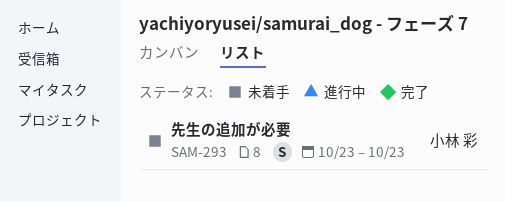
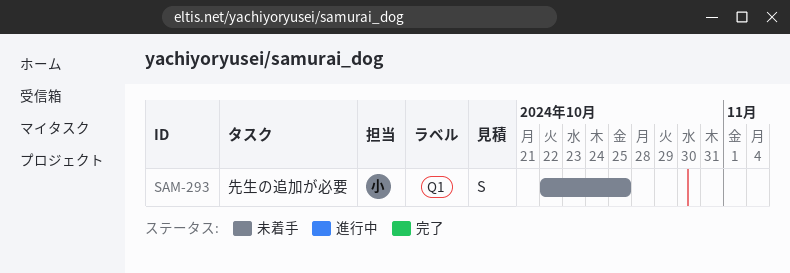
SAM-293, start: Oct 23 -> Oct 22
SAM-293, due: Oct 23 -> Oct 25

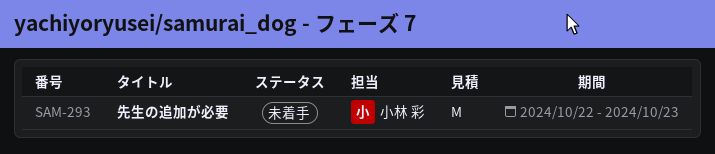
SAM-293, estimate: S -> M
SAM-293, due: Oct 25 -> Oct 23

